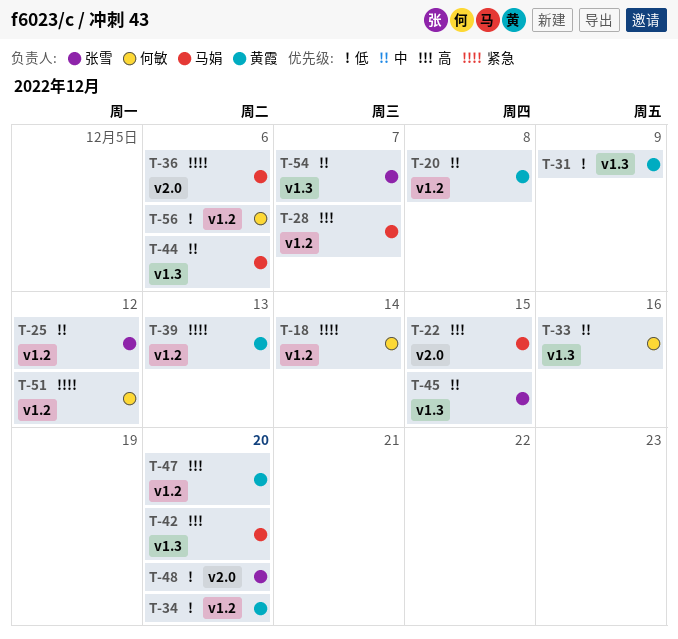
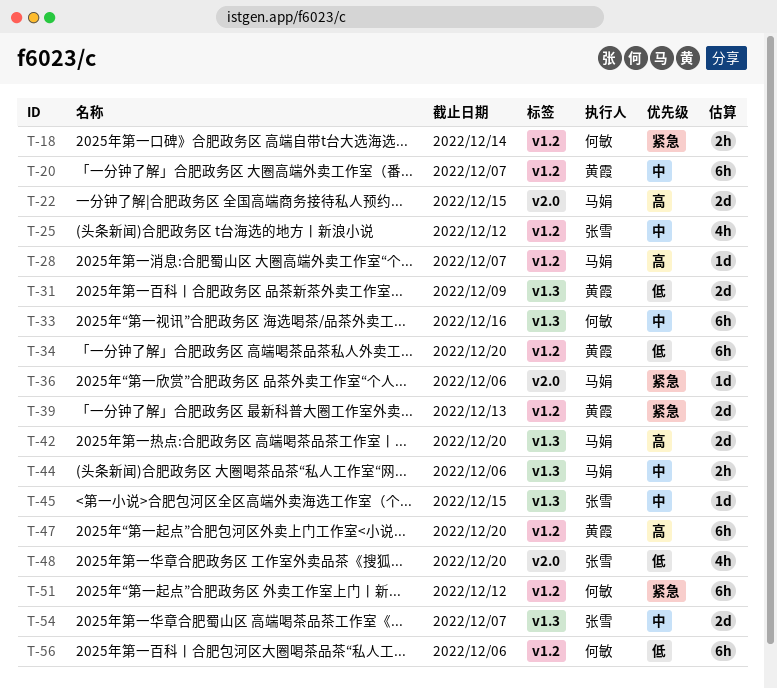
T-20, due: Dec 8 -> Dec 7

